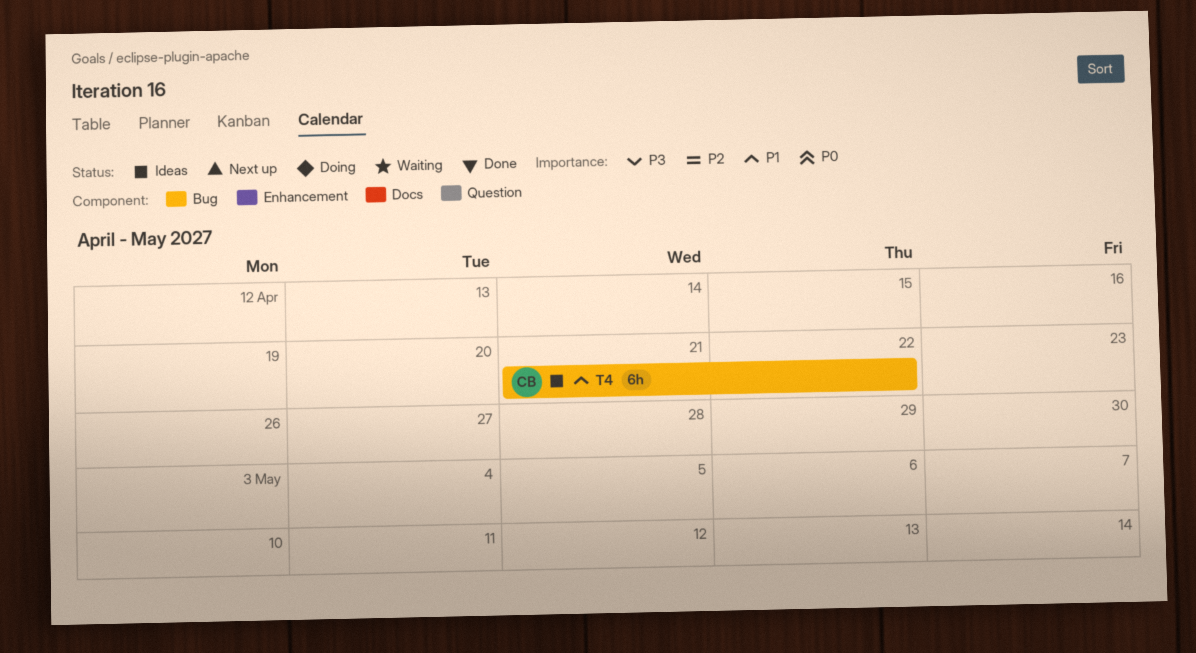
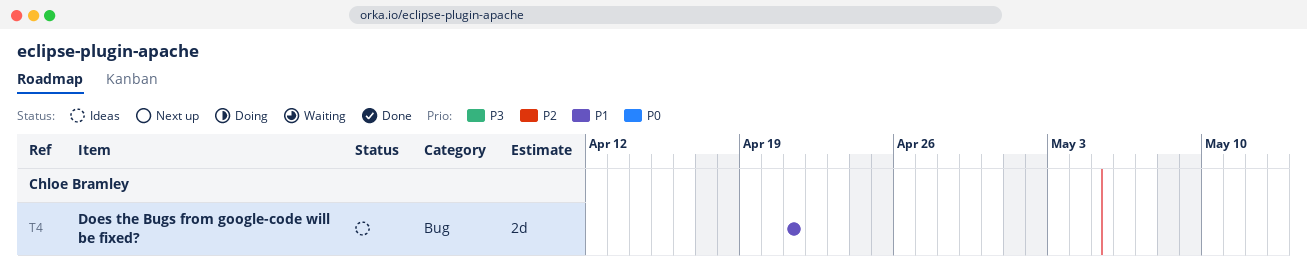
T4, estimate: 6h -> 2d
T4, due: Apr 22 -> Apr 21

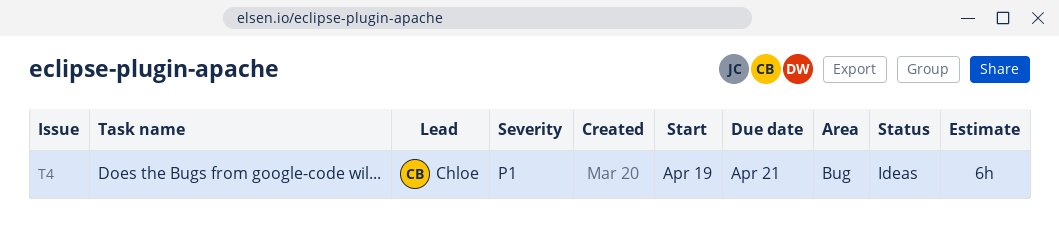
T4, estimate: 2d -> 6h
T4, start: Apr 21 -> Apr 19

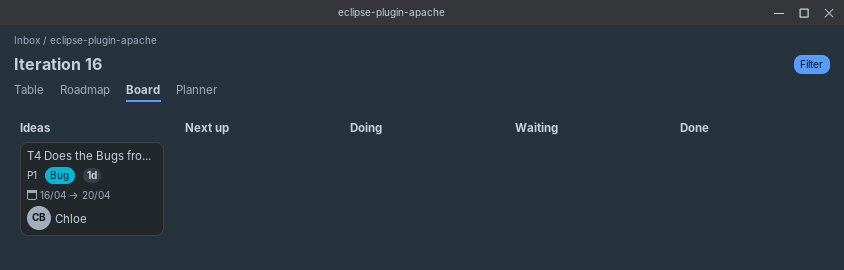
T4, estimate: 6h -> 1d
T4, start: Apr 19 -> Apr 16
T4, due: Apr 21 -> Apr 20

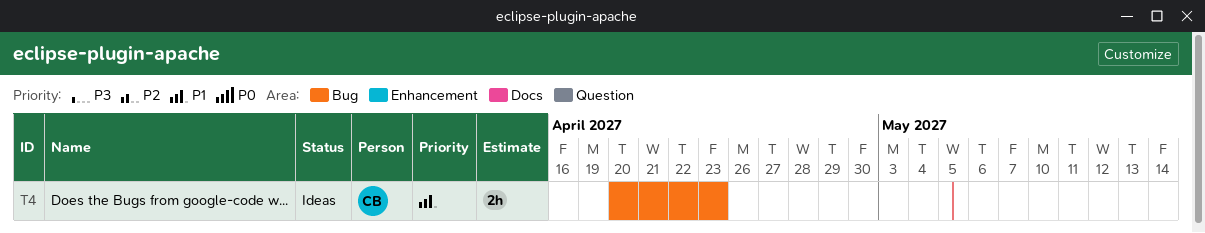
T4, estimate: 1d -> 2h
T4, start: Apr 16 -> Apr 20
T4, due: Apr 20 -> Apr 23

